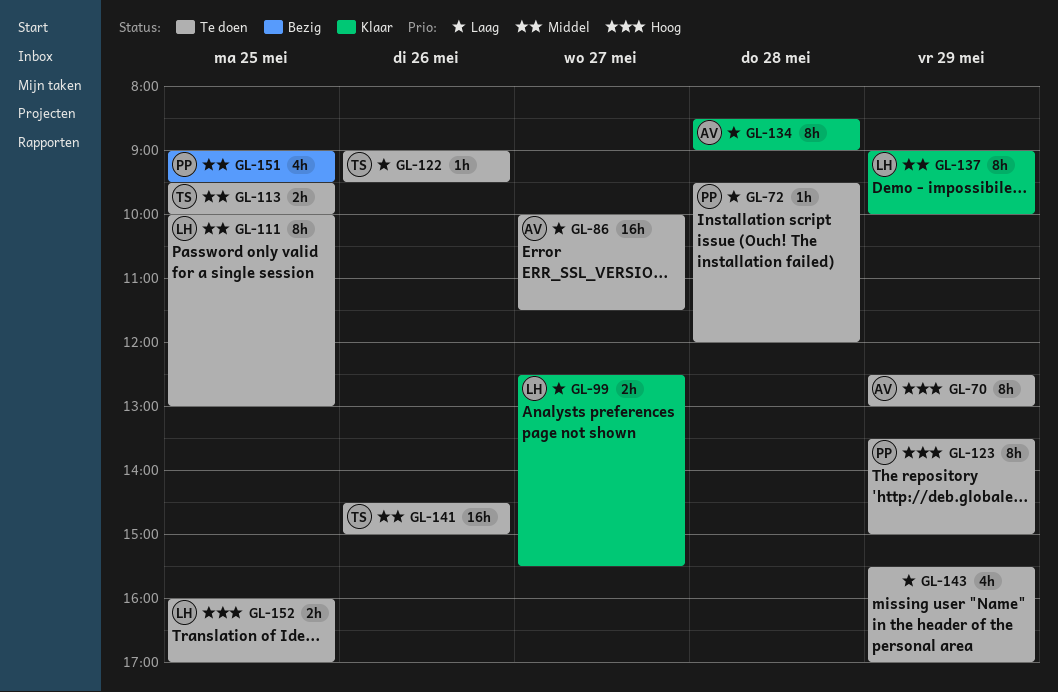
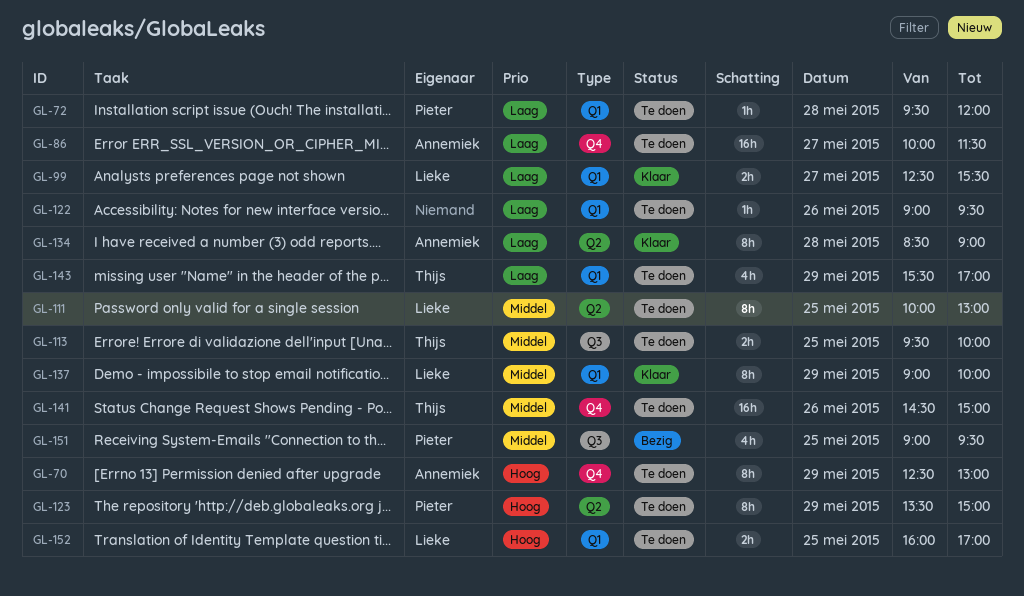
GL-122, owner: Thijs -> none
GL-143, owner: none -> Thijs

